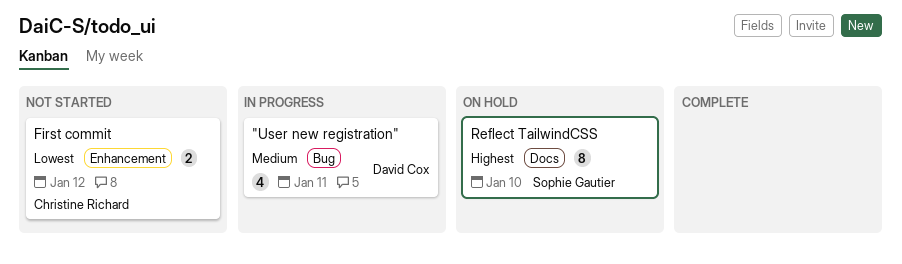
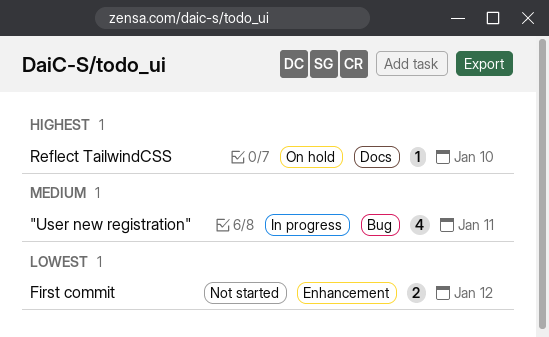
Reflect TailwindCSS, estimate: 8 -> 1

